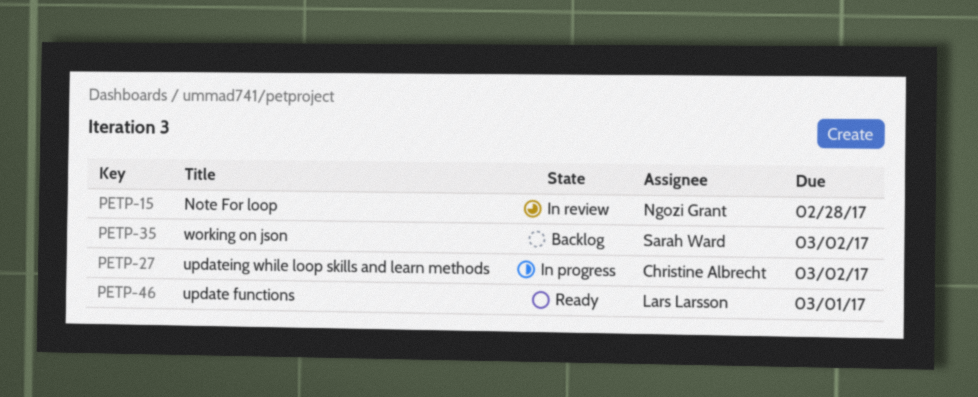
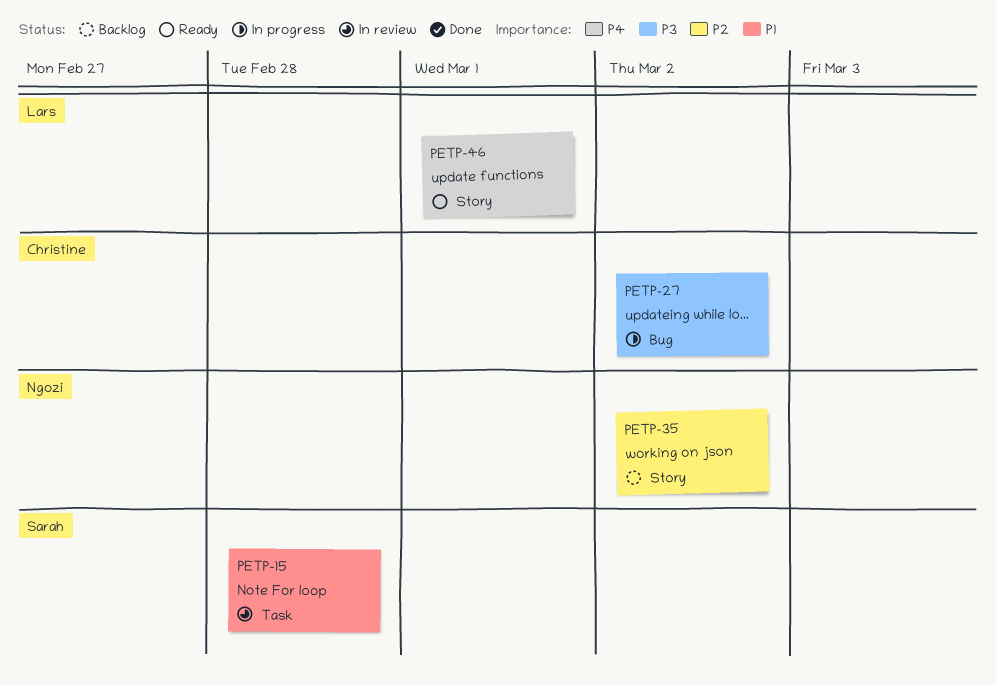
PETP-15, owner: Ngozi Grant -> Sarah Ward
PETP-35, owner: Sarah Ward -> Ngozi Grant

